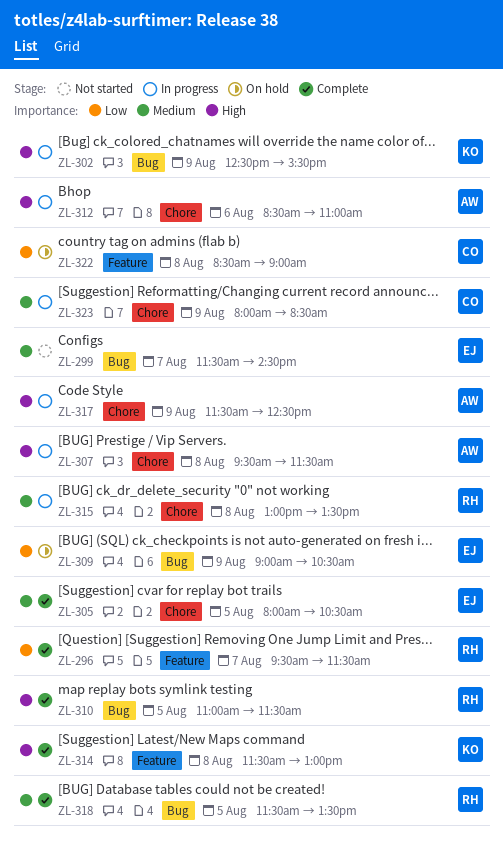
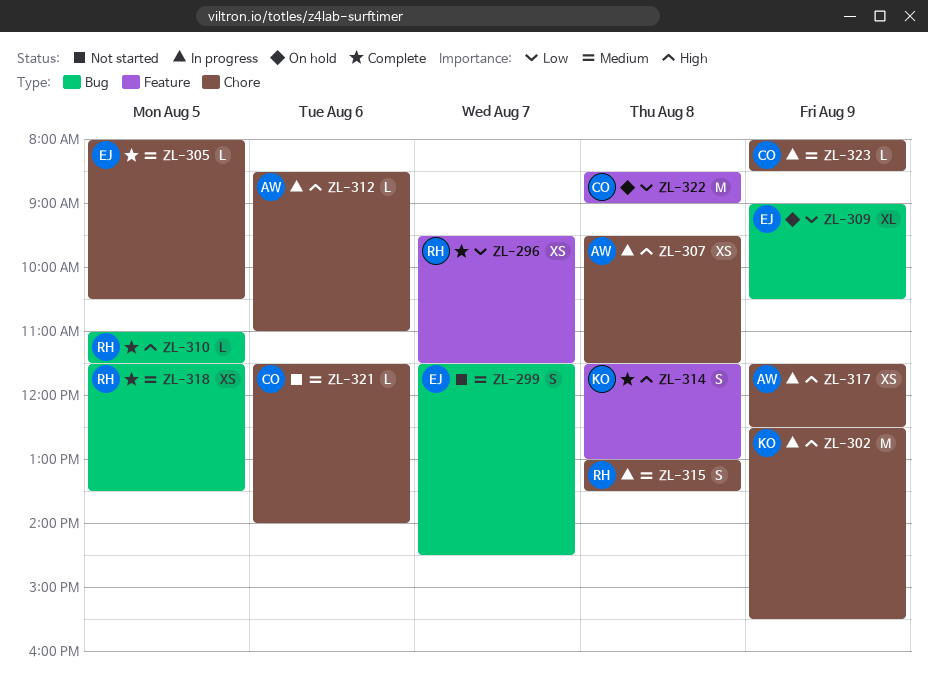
ZL-302, label: Bug -> Chore
ZL-321: none -> present

